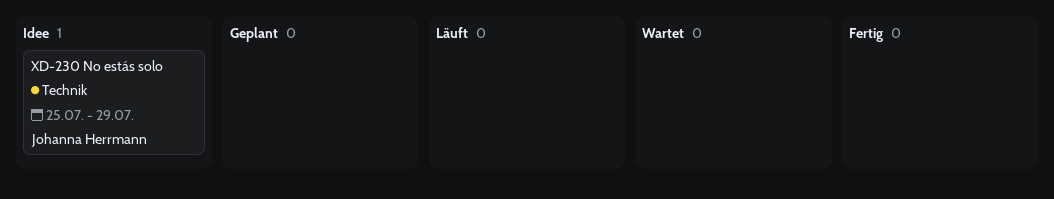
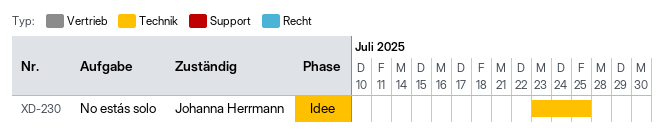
XD-230, start: Jul 25 -> Jul 23
XD-230, due: Jul 29 -> Jul 25

